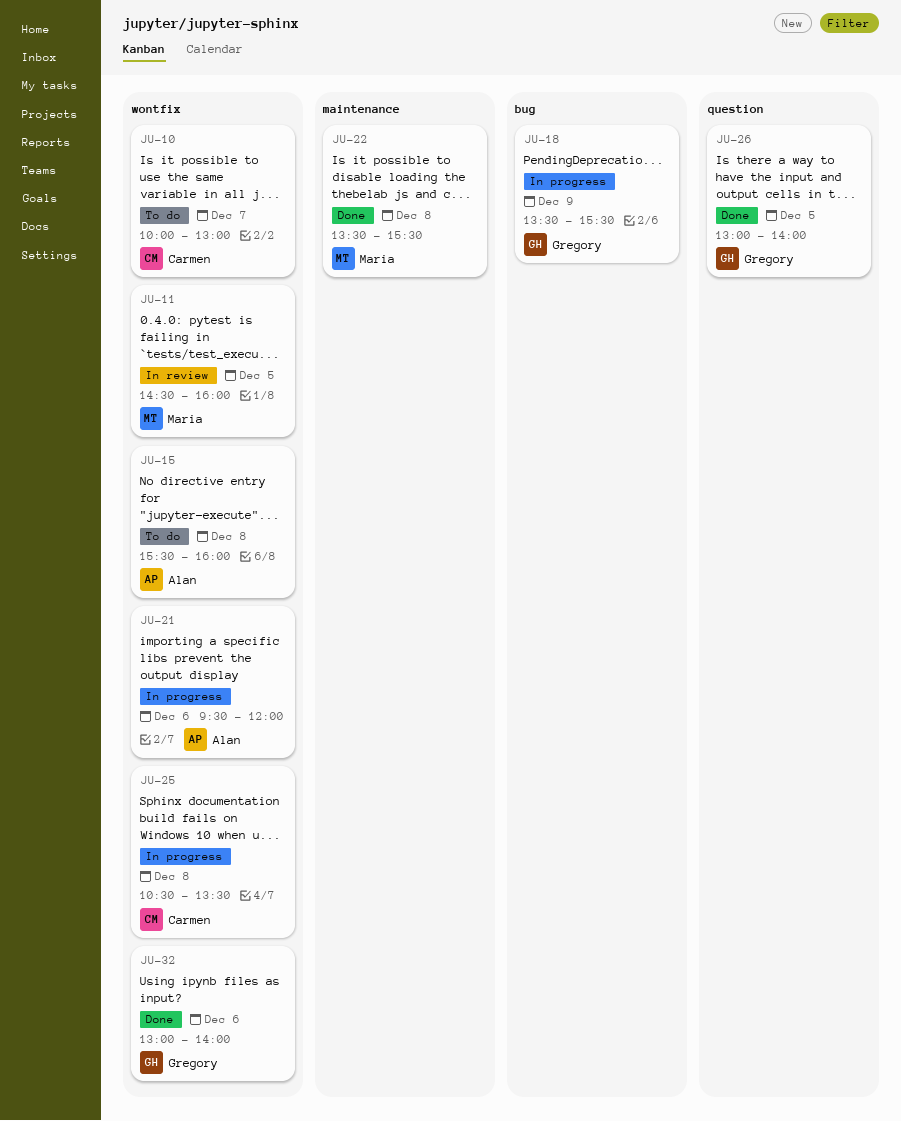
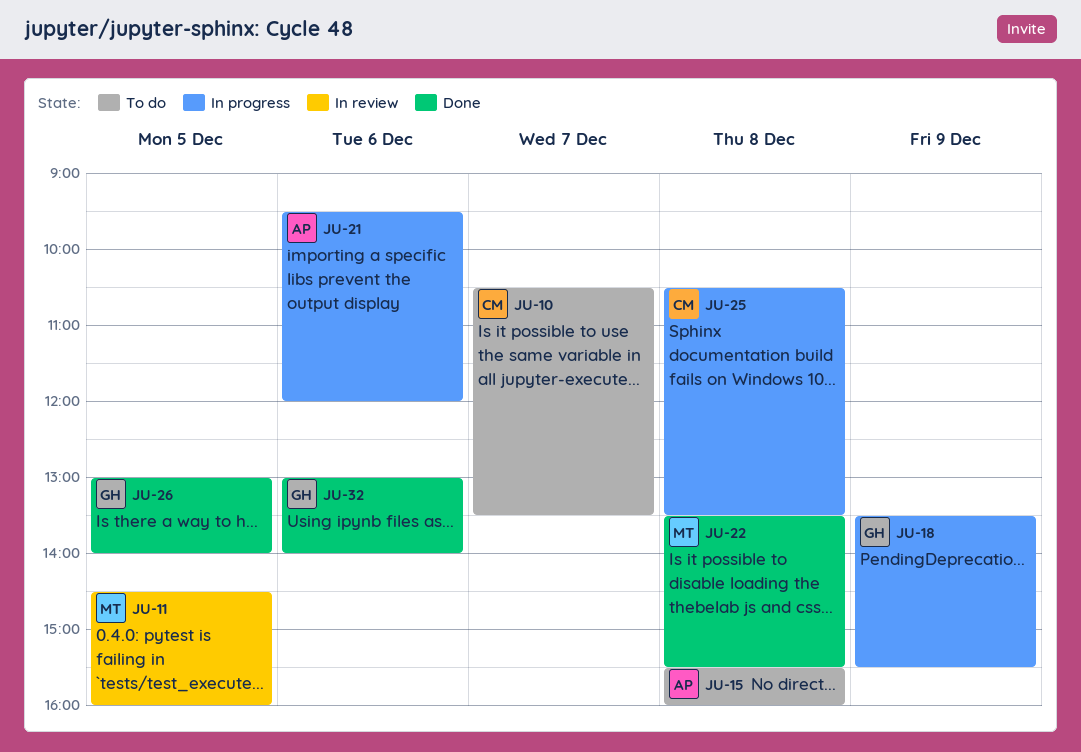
JU-10, begins: 10:00 -> 10:30
JU-10, ends: 13:00 -> 13:30

